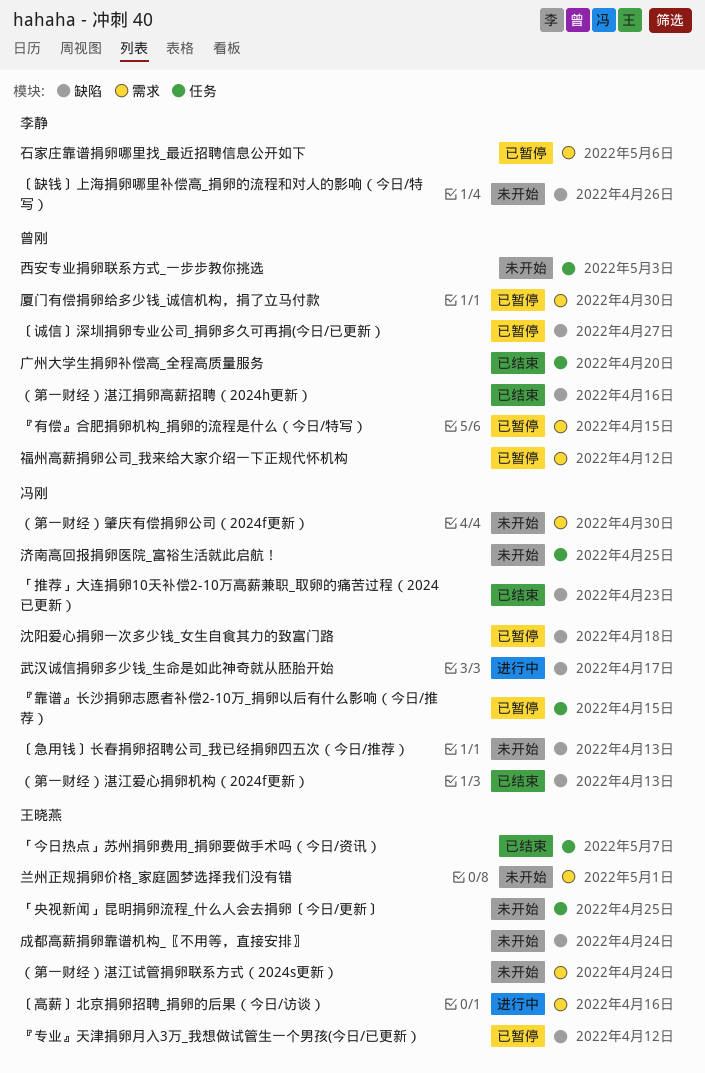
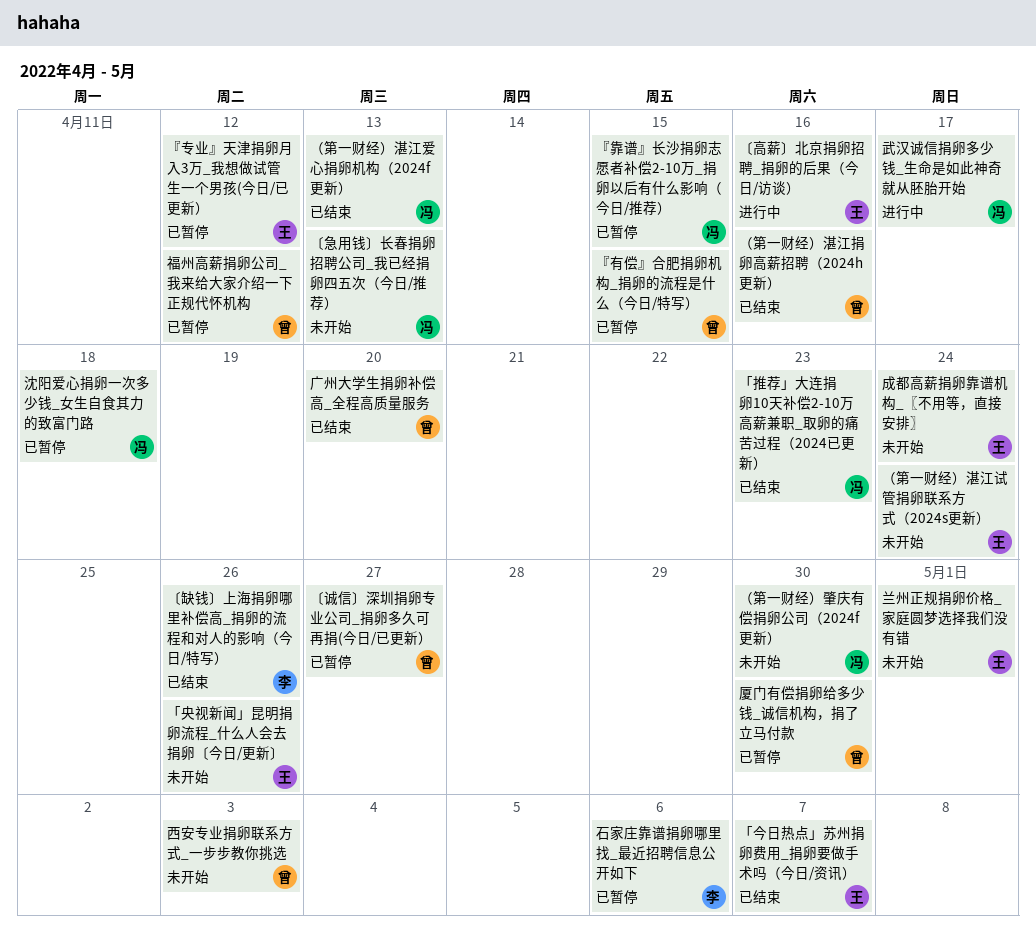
「央视新闻」昆明捐卵流程_什么人会去捐卵〔今日/更新〕, due: Apr 25 -> Apr 26
〔缺钱〕上海捐卵哪里补偿高_捐卵的流程和对人的影响（今日/特写）, status: 未开始 -> 已结束
济南高回报捐卵医院_富裕生活就此启航！: present -> none

